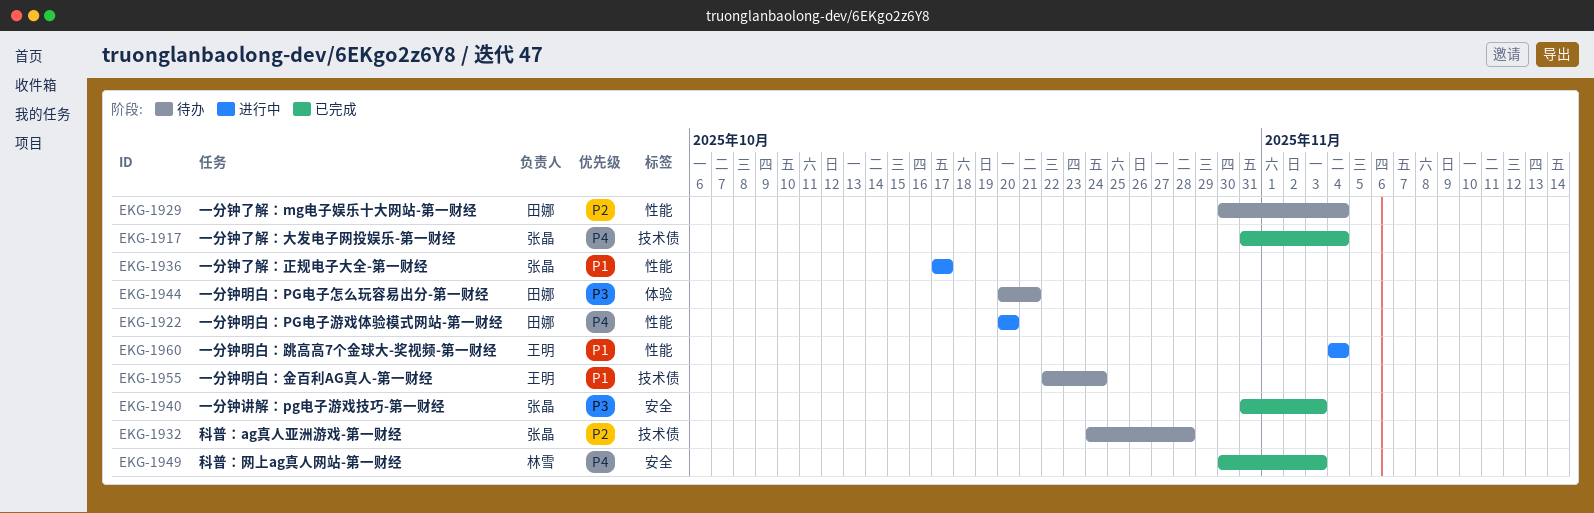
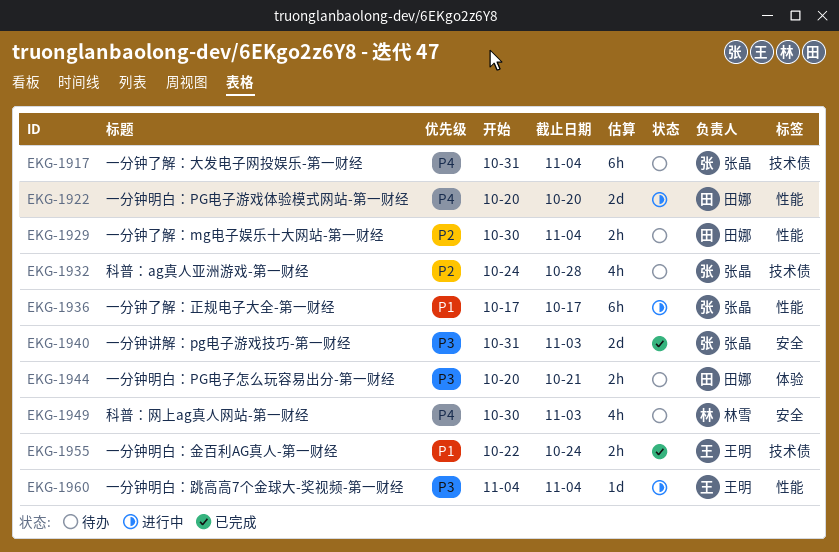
EKG-1917, status: 已完成 -> 待办
EKG-1949, status: 已完成 -> 待办
EKG-1955, status: 待办 -> 已完成
EKG-1960, priority: P1 -> P3

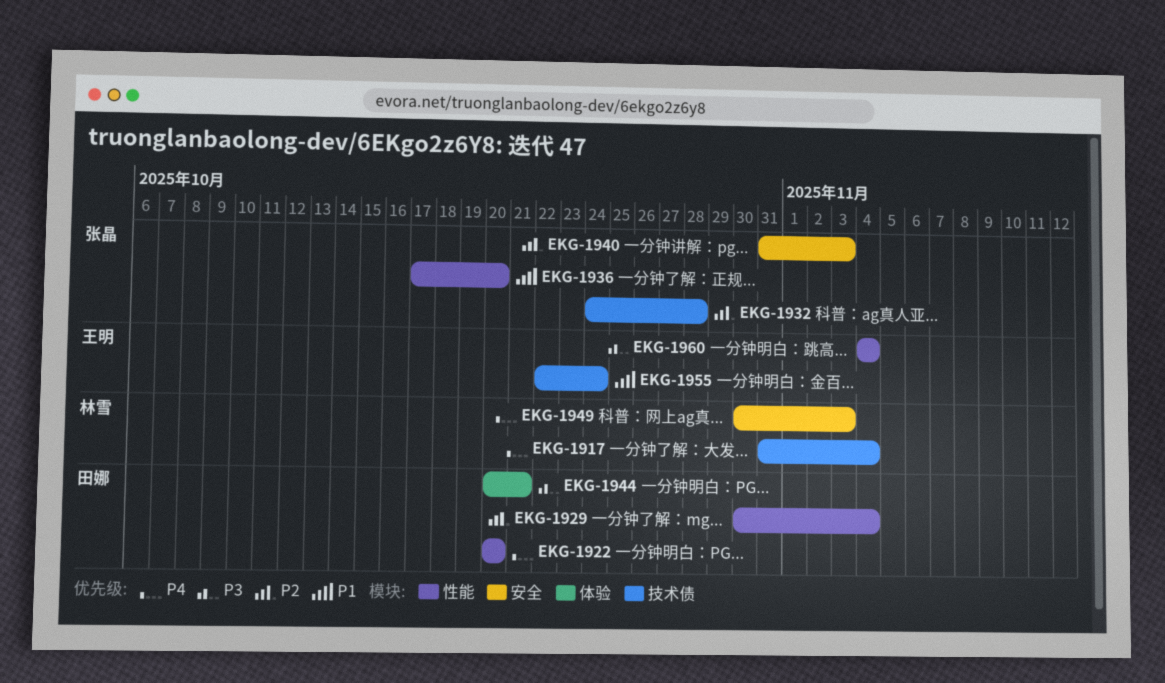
EKG-1917, owner: 张晶 -> 林雪
EKG-1936, due: Oct 17 -> Oct 20
EKG-1940, priority: P3 -> P2

